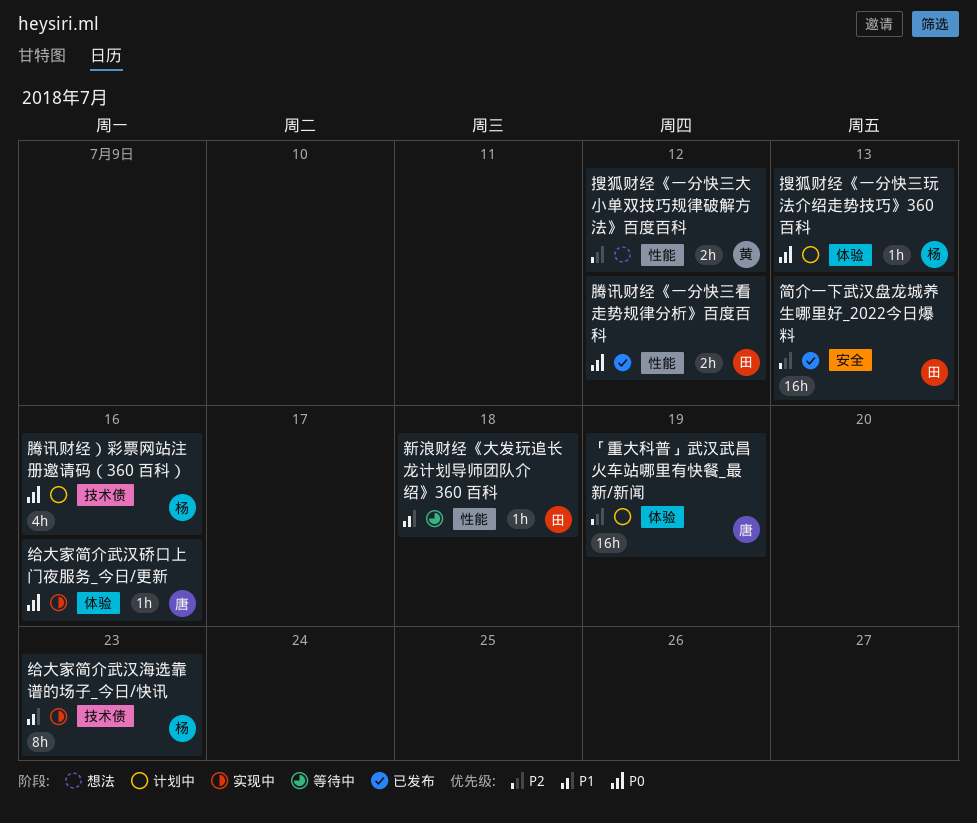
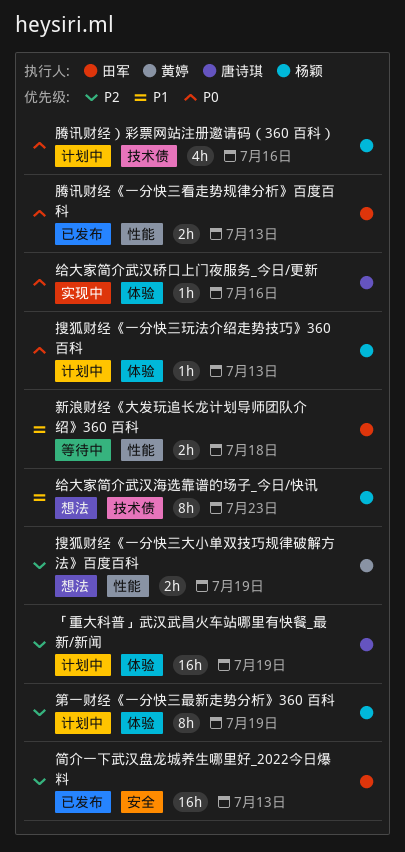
搜狐财经《一分快三大小单双技巧规律破解方法》百度百科, due: Jul 12 -> Jul 19
新浪财经《大发玩追长龙计划导师团队介绍》360 百科, estimate: 1h -> 2h
第一财经《一分快三最新走势分析》360 百科: none -> present
给大家简介武汉海选靠谱的场子_今日/快讯, status: 实现中 -> 想法
腾讯财经《一分快三看走势规律分析》百度百科, due: Jul 12 -> Jul 13

